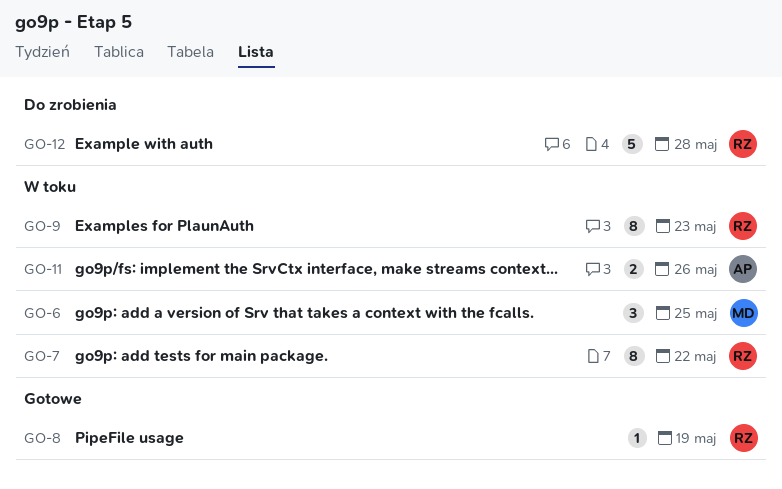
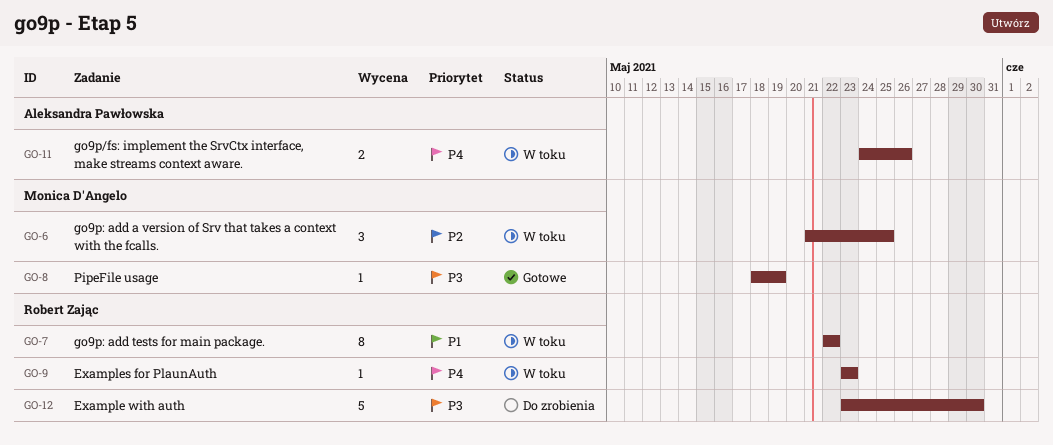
GO-8, owner: Robert Zając -> Monica D'Angelo
GO-9, estimate: 8 -> 1
GO-12, due: May 28 -> May 30

